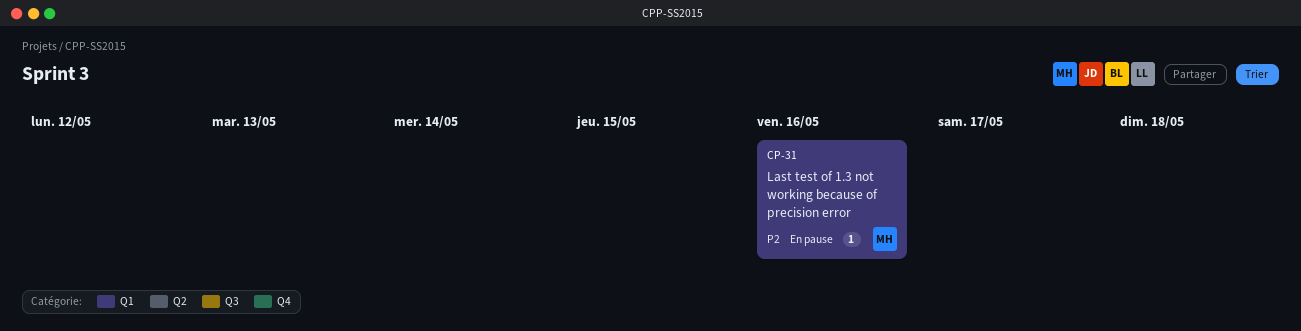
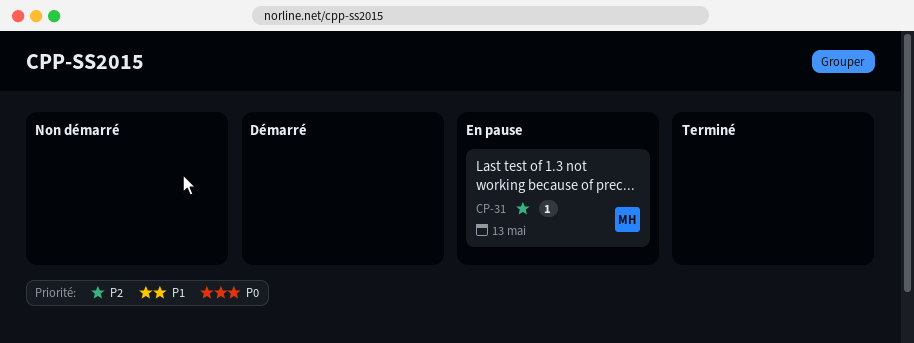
CP-31, due: May 16 -> May 13

